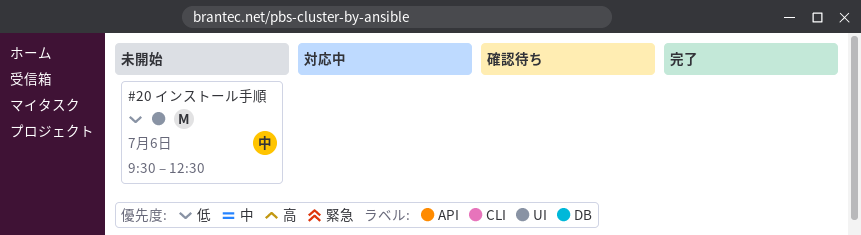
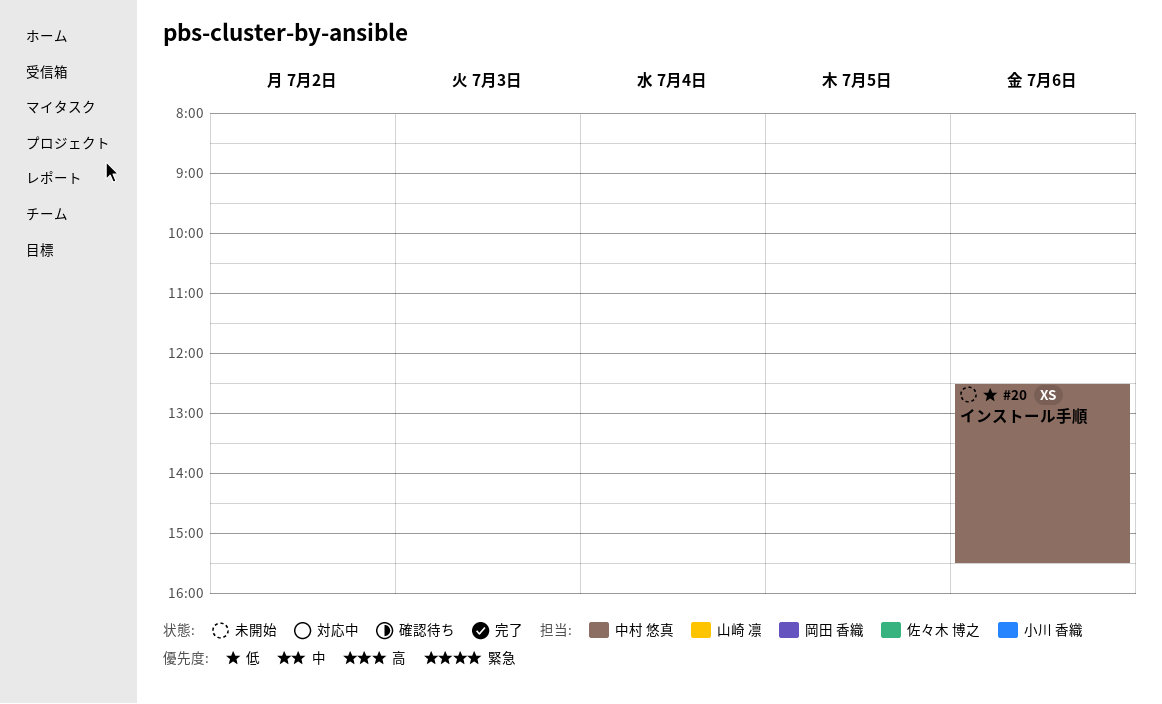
#20, estimate: M -> XS
#20, begins: 09:30 -> 12:30
#20, ends: 12:30 -> 15:30

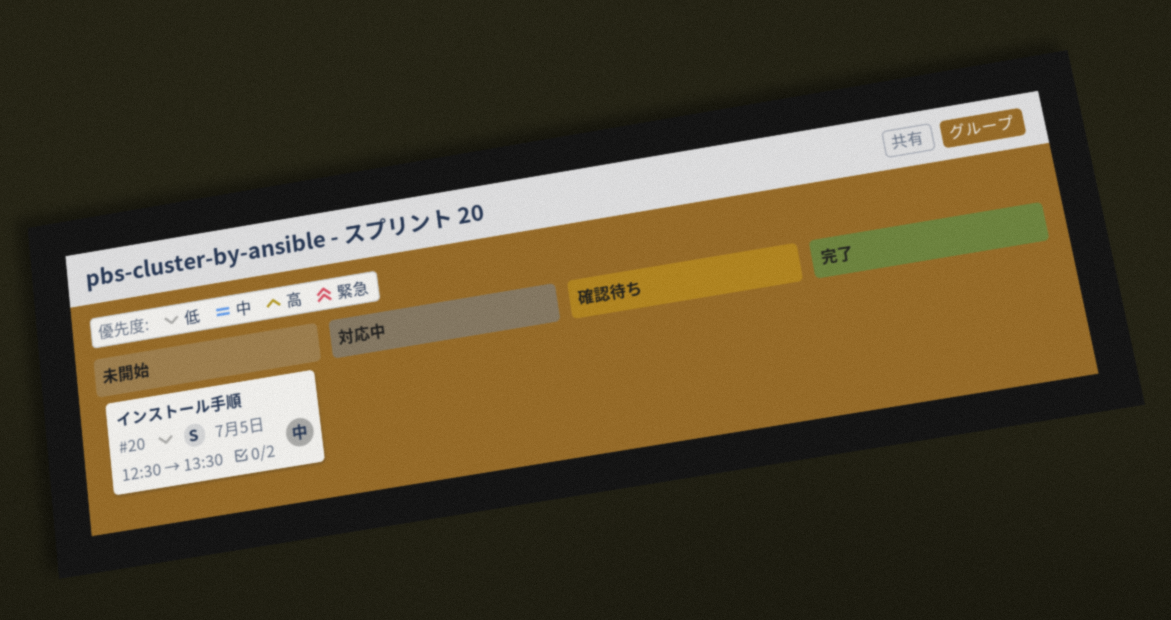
#20, estimate: XS -> S
#20, day: Jul 6 -> Jul 5
#20, ends: 15:30 -> 13:30

